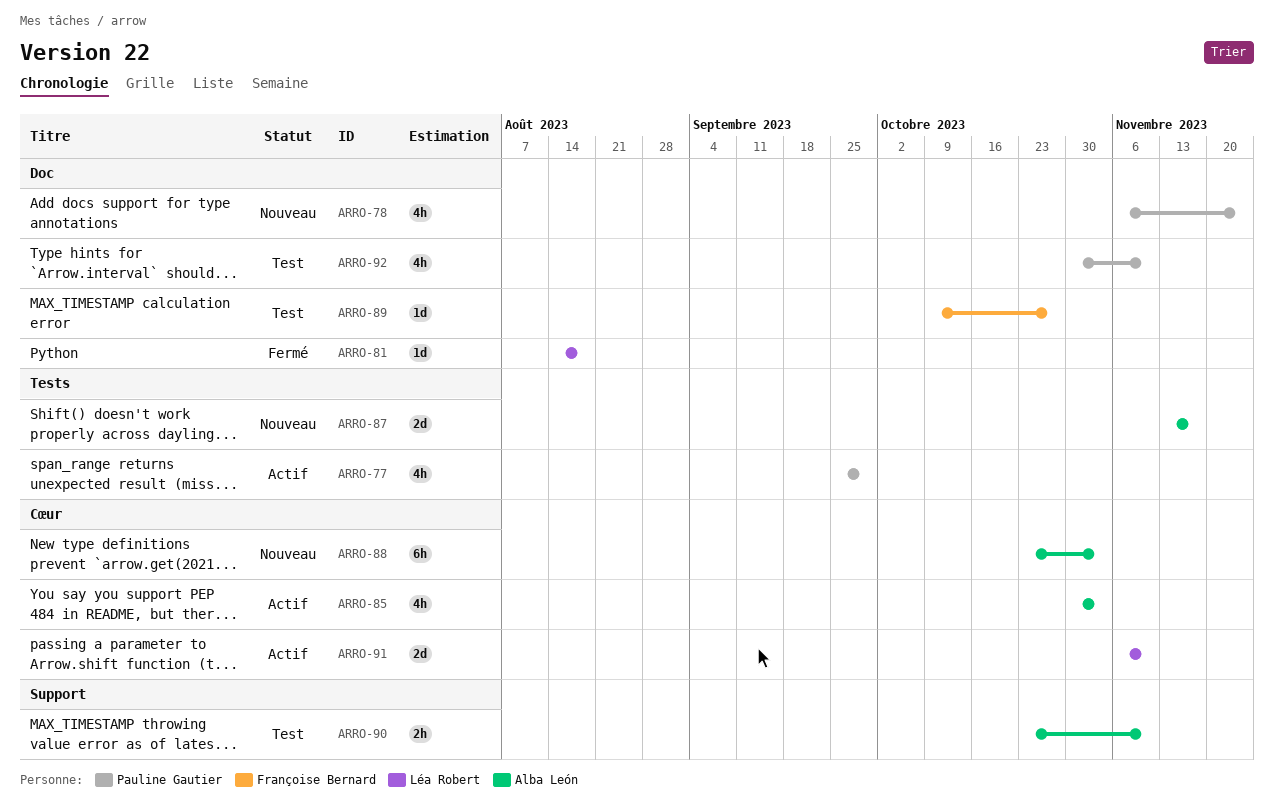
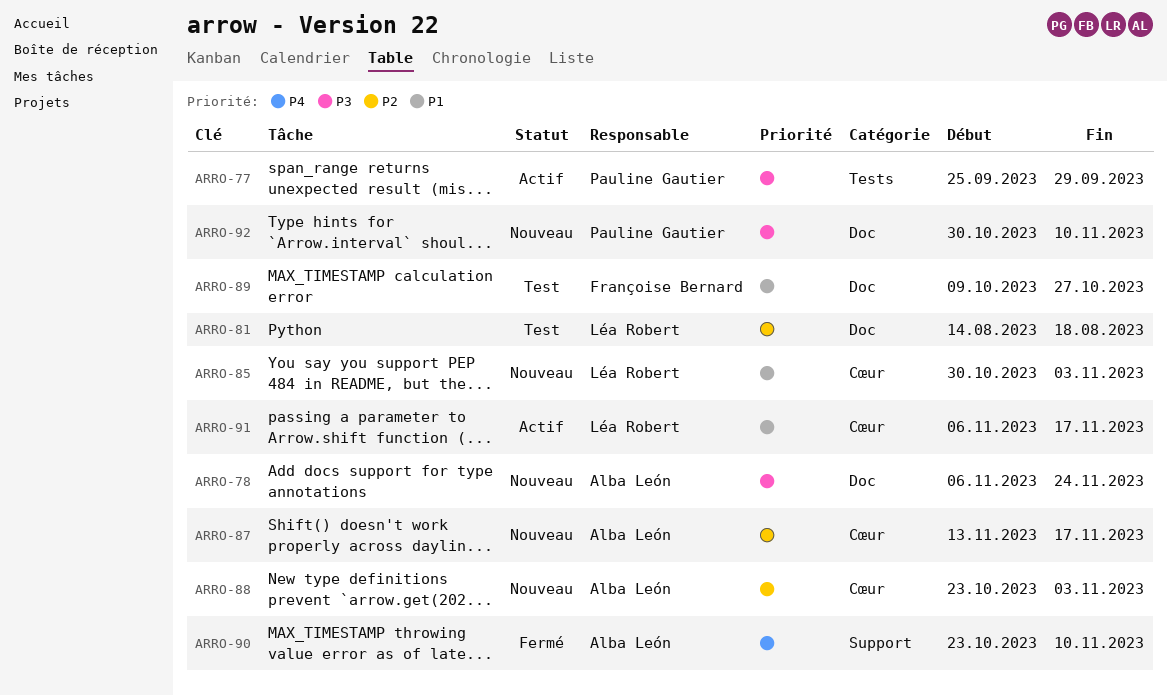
ARRO-78, owner: Pauline Gautier -> Alba León
ARRO-81, status: Fermé -> Test
ARRO-85, status: Actif -> Nouveau
ARRO-85, owner: Alba León -> Léa Robert
ARRO-87, label: Tests -> Cœur
ARRO-90, status: Test -> Fermé
ARRO-91, due: Nov 10 -> Nov 17
ARRO-92, status: Test -> Nouveau

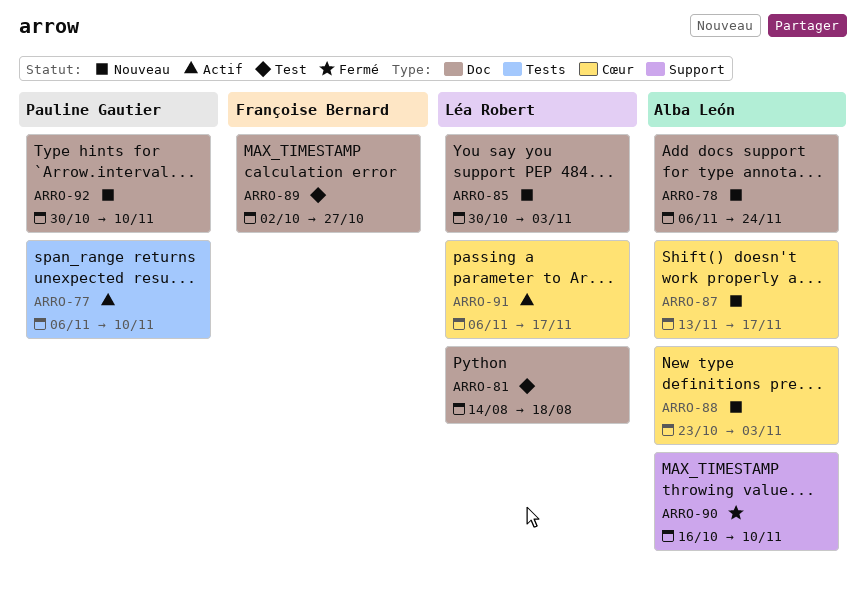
ARRO-77, start: Sep 25 -> Nov 6
ARRO-77, due: Sep 29 -> Nov 10
ARRO-85, label: Cœur -> Doc
ARRO-89, start: Oct 9 -> Oct 2
ARRO-90, start: Oct 23 -> Oct 16

